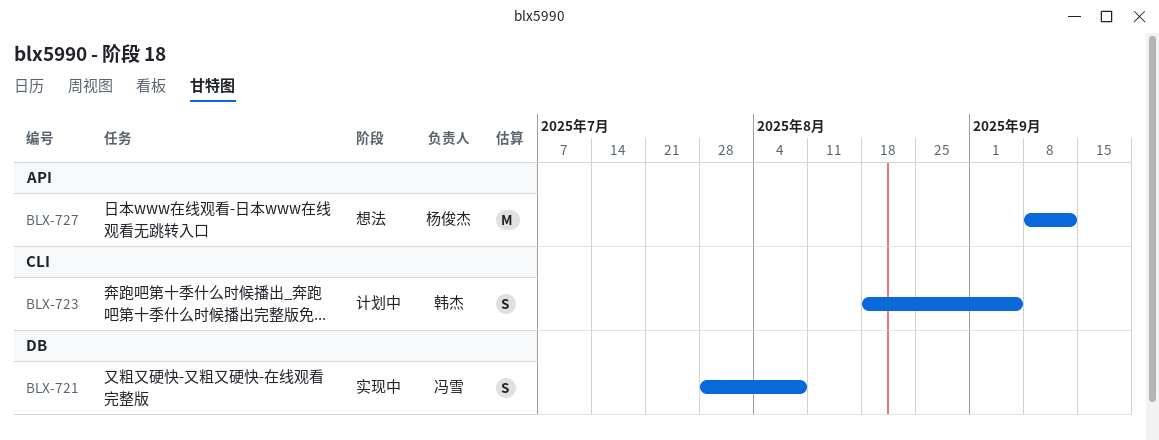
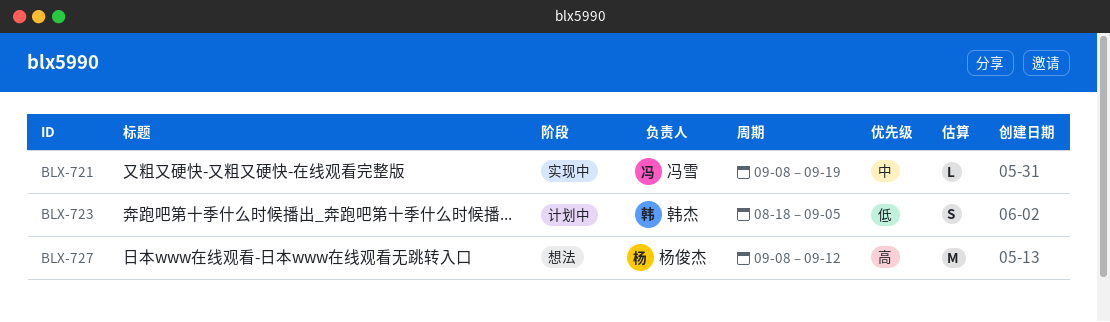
BLX-721, estimate: S -> L
BLX-721, start: Jul 28 -> Sep 8
BLX-721, due: Aug 8 -> Sep 19

